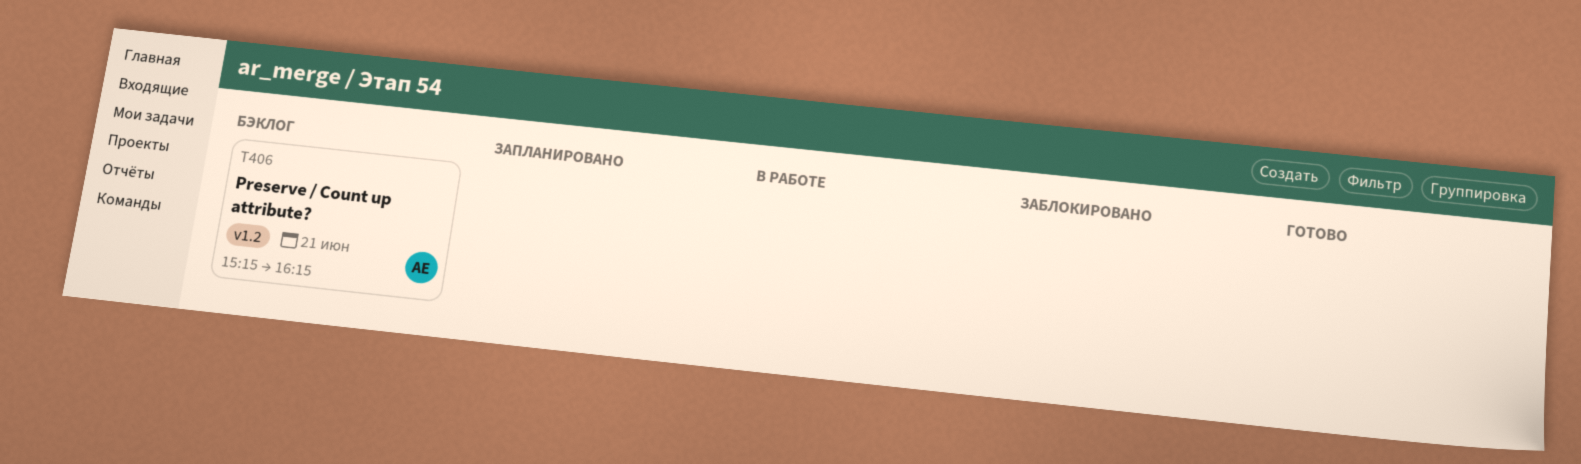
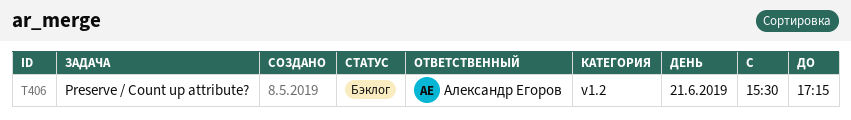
T406, begins: 15:15 -> 15:30
T406, ends: 16:15 -> 17:15

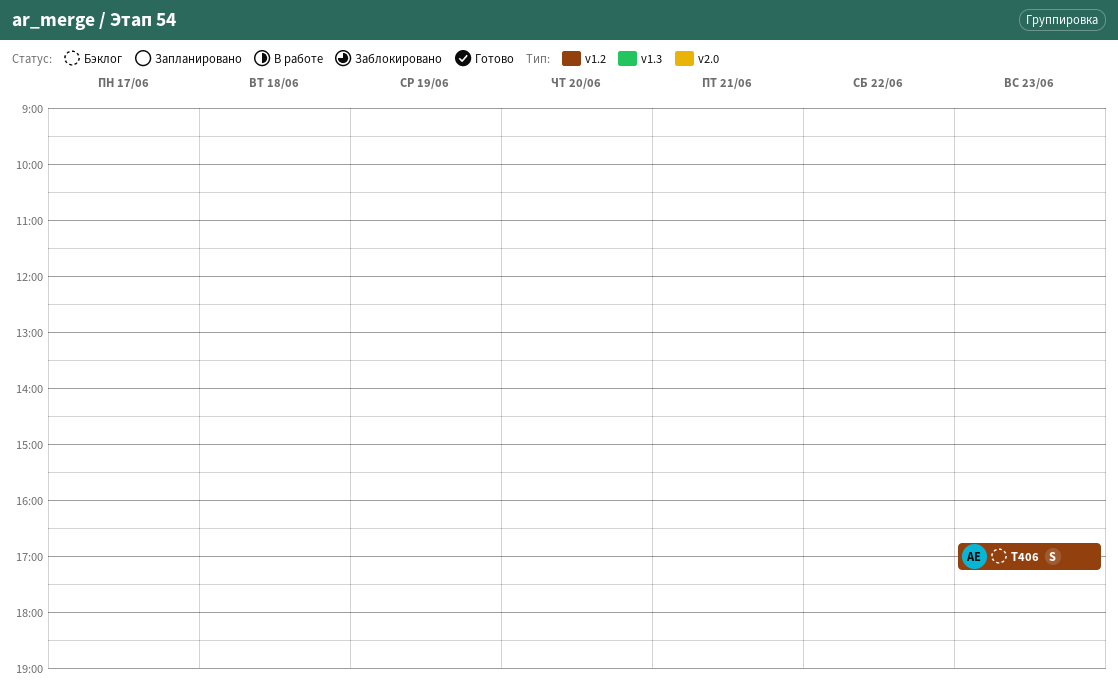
T406, day: Jun 21 -> Jun 23
T406, begins: 15:30 -> 16:45

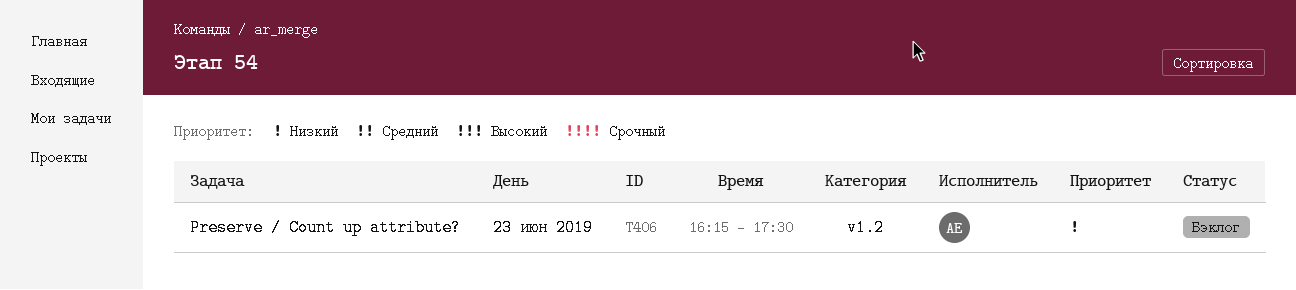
T406, begins: 16:45 -> 16:15
T406, ends: 17:15 -> 17:30

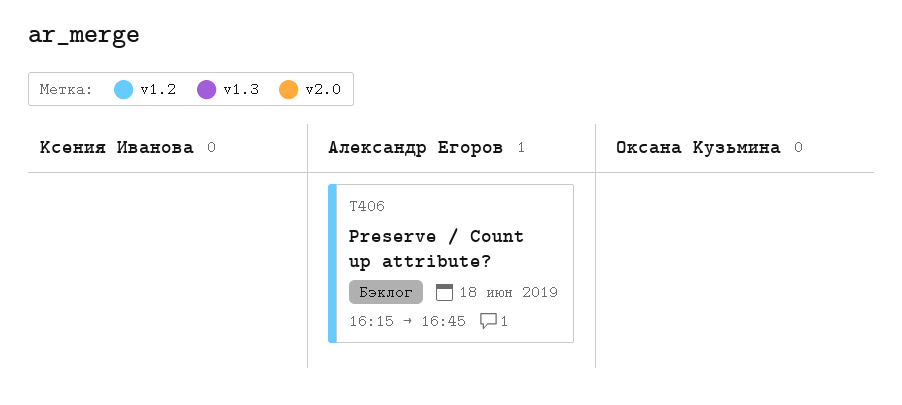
T406, day: Jun 23 -> Jun 18
T406, ends: 17:30 -> 16:45

